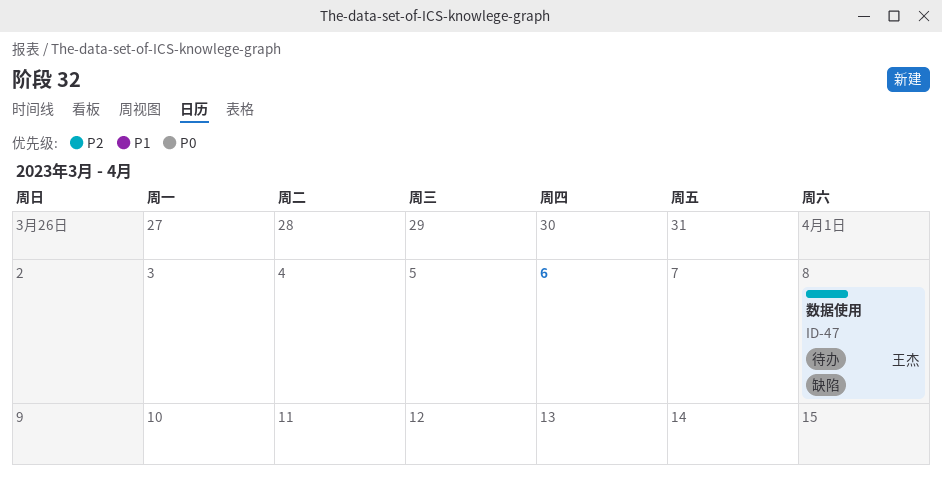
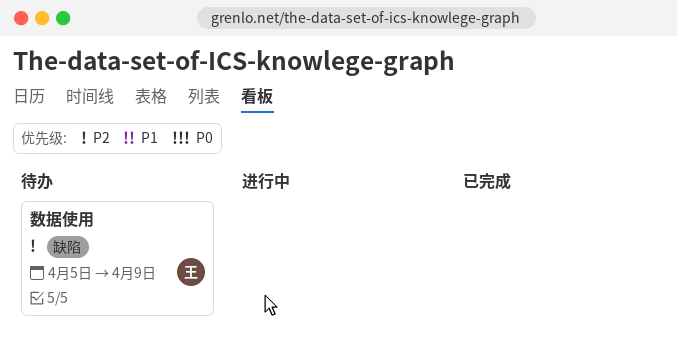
数据使用, due: Apr 8 -> Apr 9

